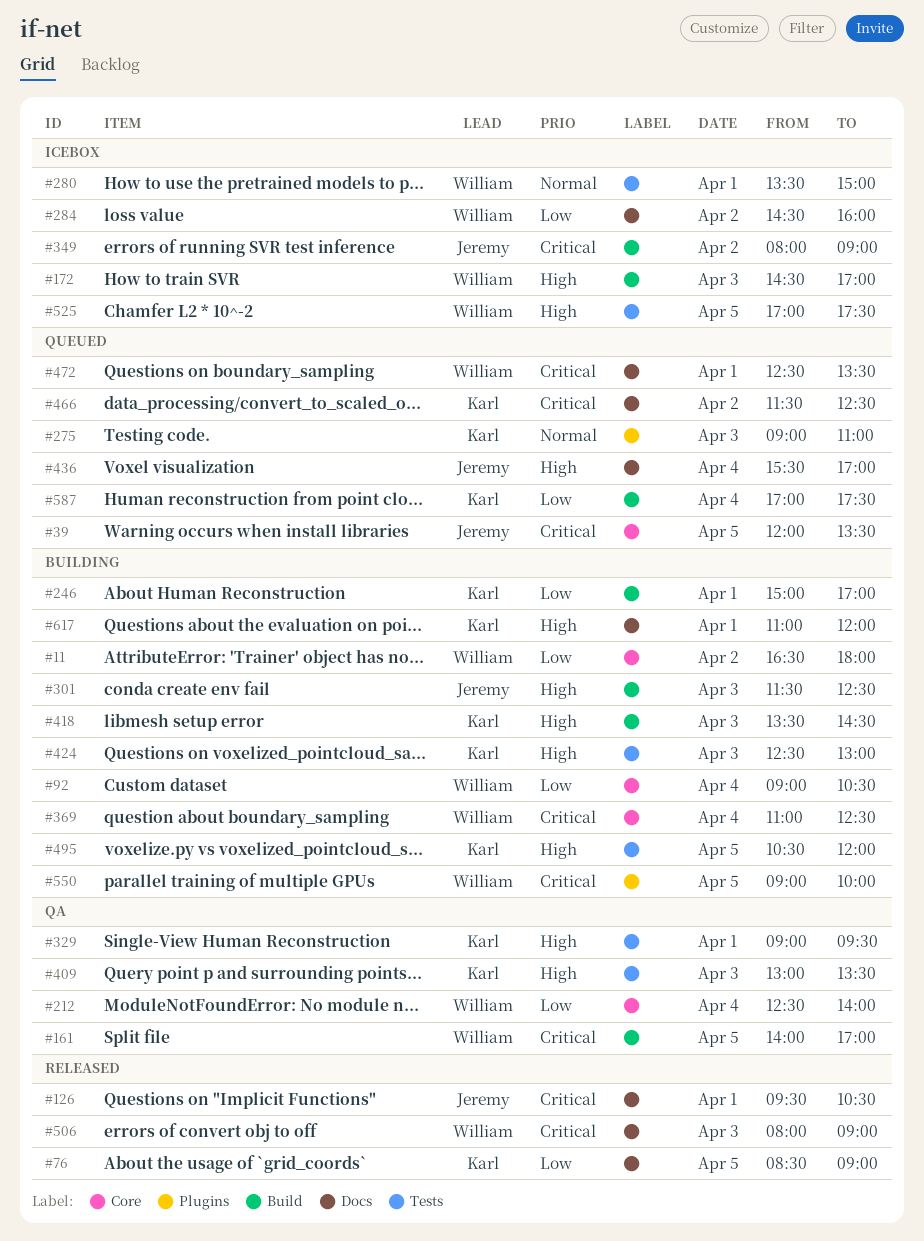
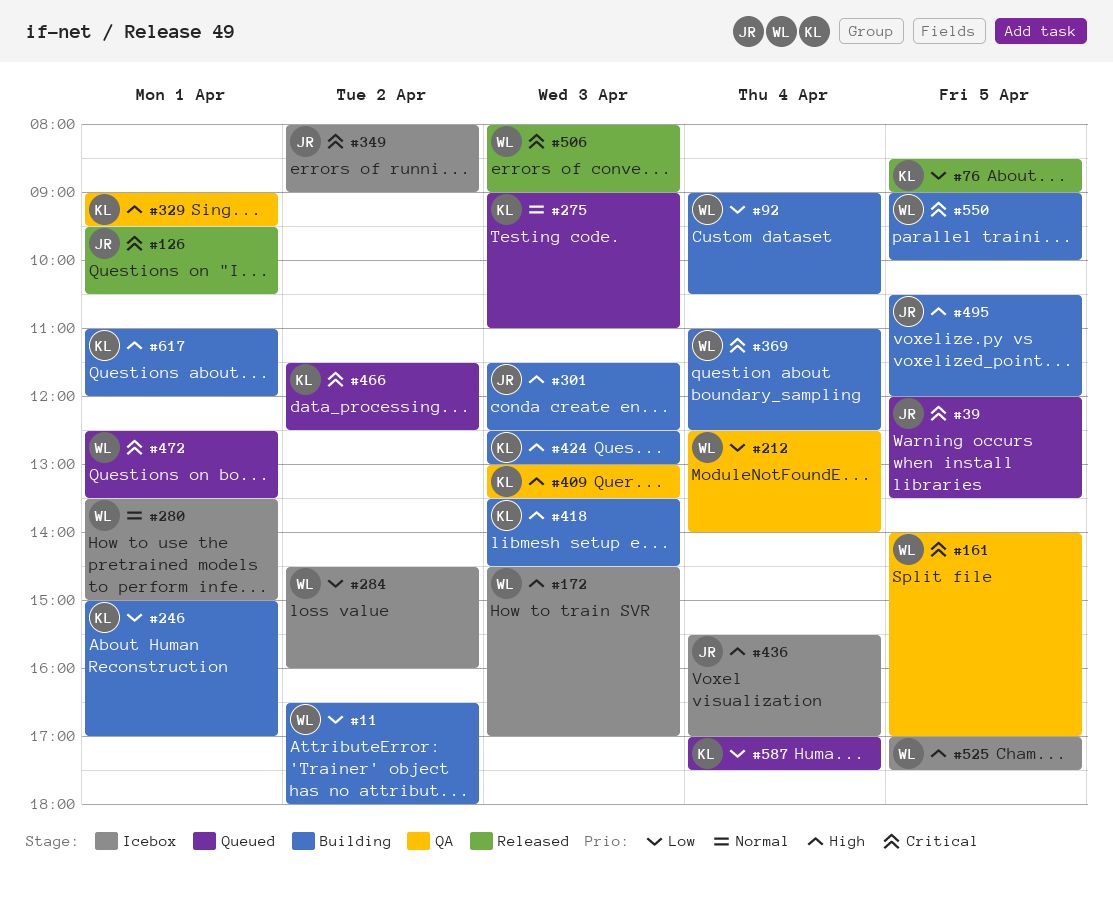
#436, status: Queued -> Icebox
#495, owner: Karl -> Jeremy

